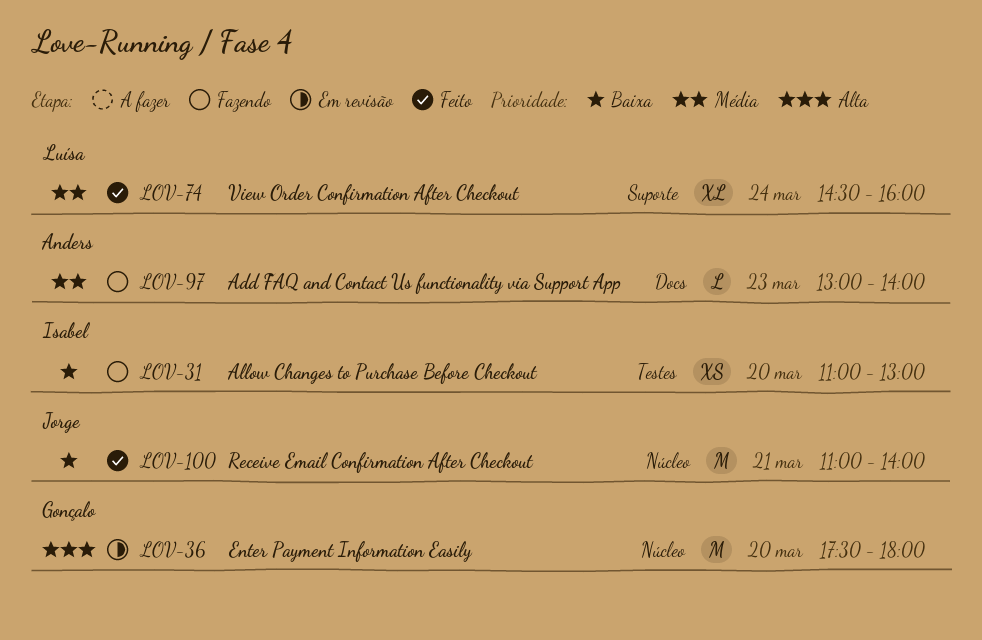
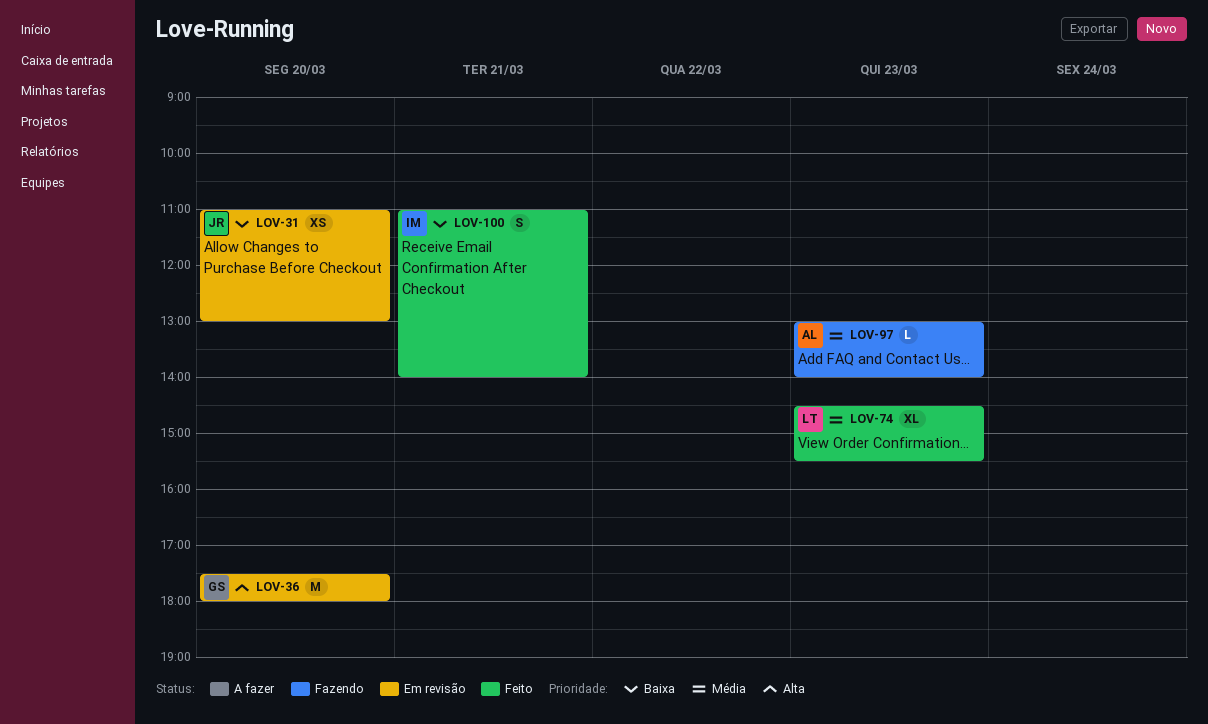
LOV-31, status: Fazendo -> Em revisão
LOV-31, owner: Isabel -> Jorge
LOV-74, day: Mar 24 -> Mar 23
LOV-74, ends: 16:00 -> 15:30
LOV-100, owner: Jorge -> Isabel
LOV-100, estimate: M -> S

